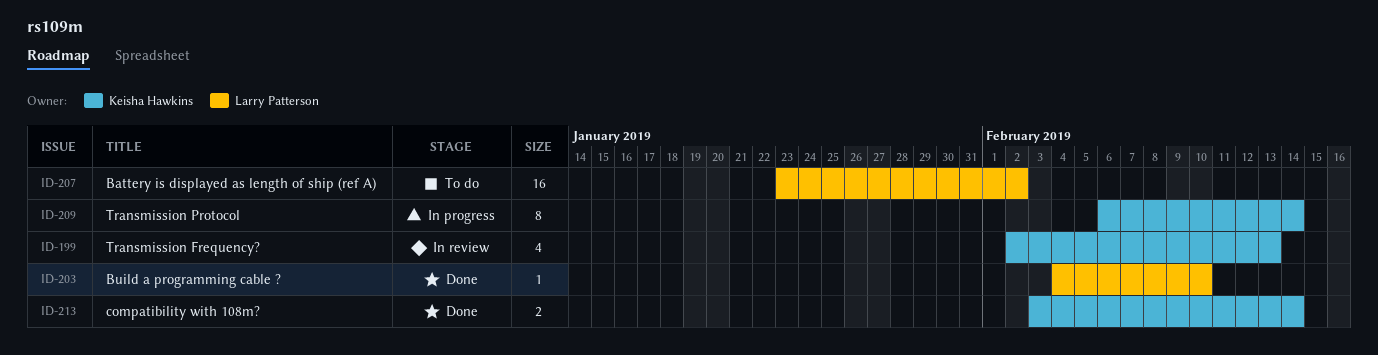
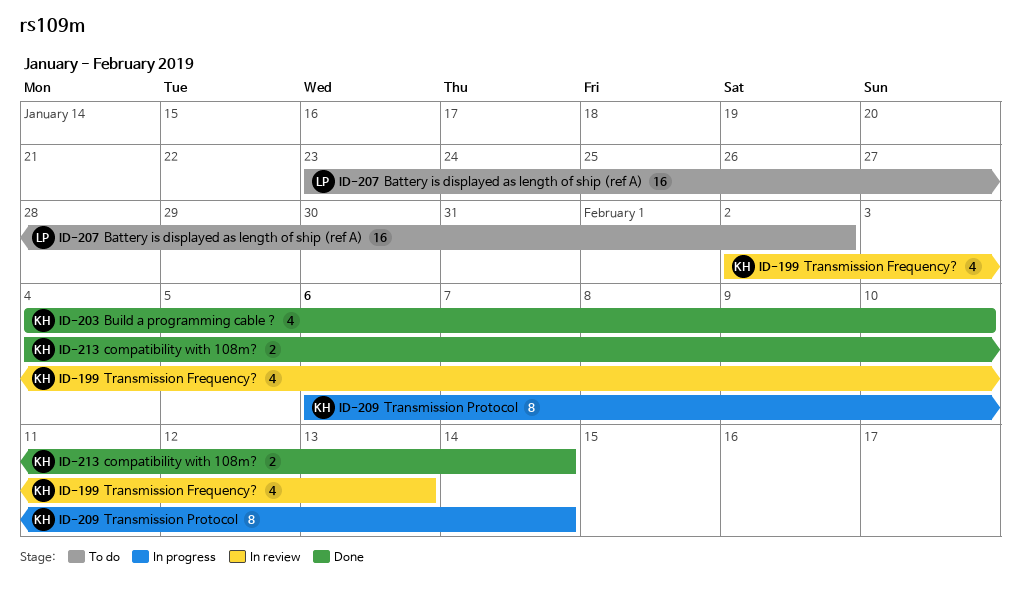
ID-203, owner: Larry Patterson -> Keisha Hawkins
ID-203, estimate: 1 -> 4
ID-213, start: Feb 3 -> Feb 4

